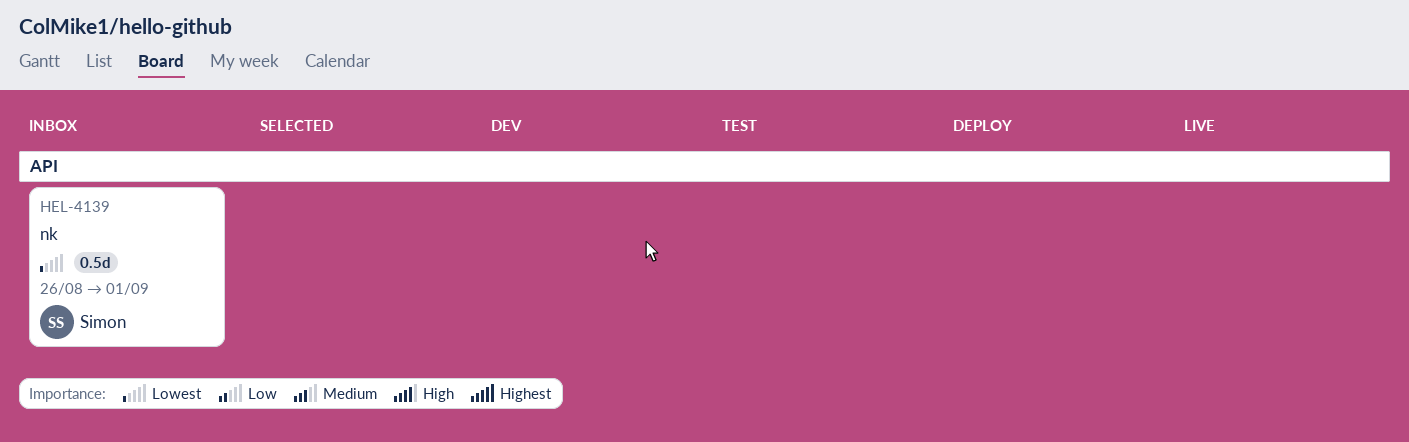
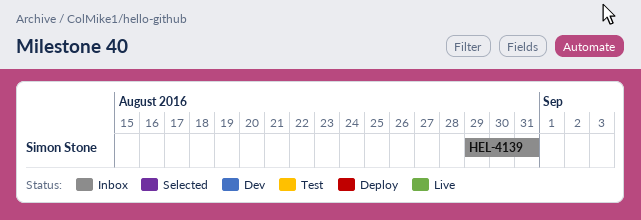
HEL-4139, start: Aug 26 -> Aug 29
HEL-4139, due: Sep 1 -> Aug 31

